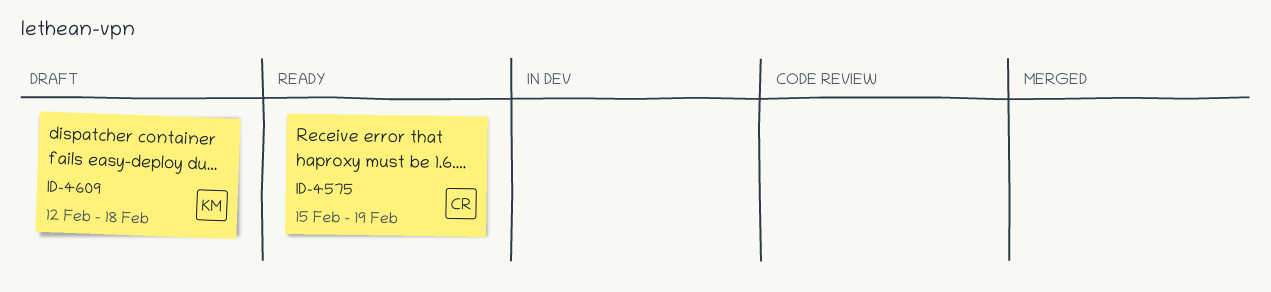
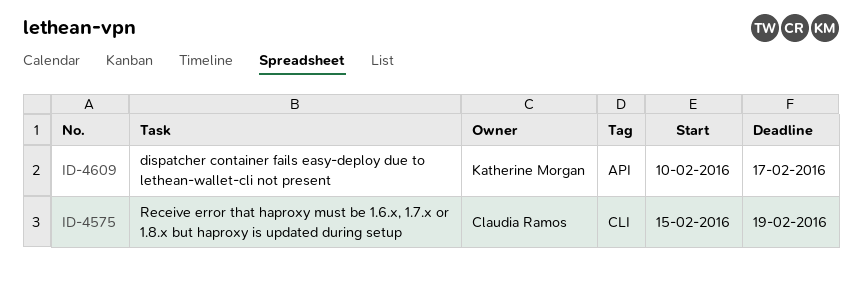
ID-4609, start: Feb 12 -> Feb 10
ID-4609, due: Feb 18 -> Feb 17

